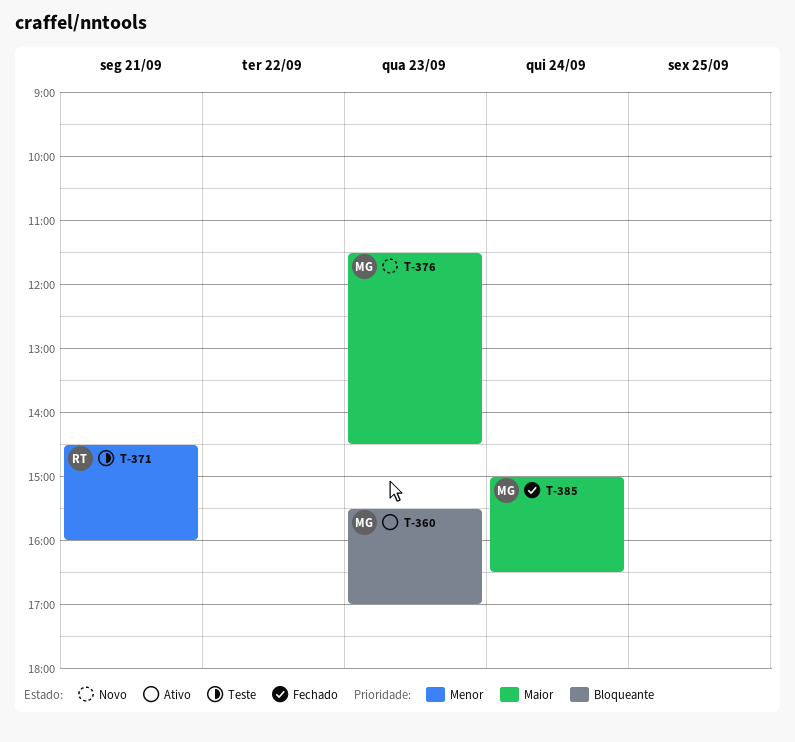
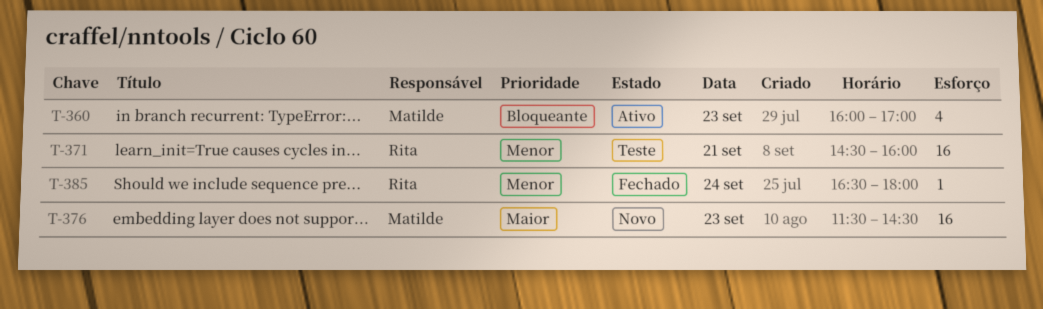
T-360, begins: 15:30 -> 16:00
T-385, owner: Matilde -> Rita
T-385, priority: Maior -> Menor
T-385, begins: 15:00 -> 16:30
T-385, ends: 16:30 -> 18:00

